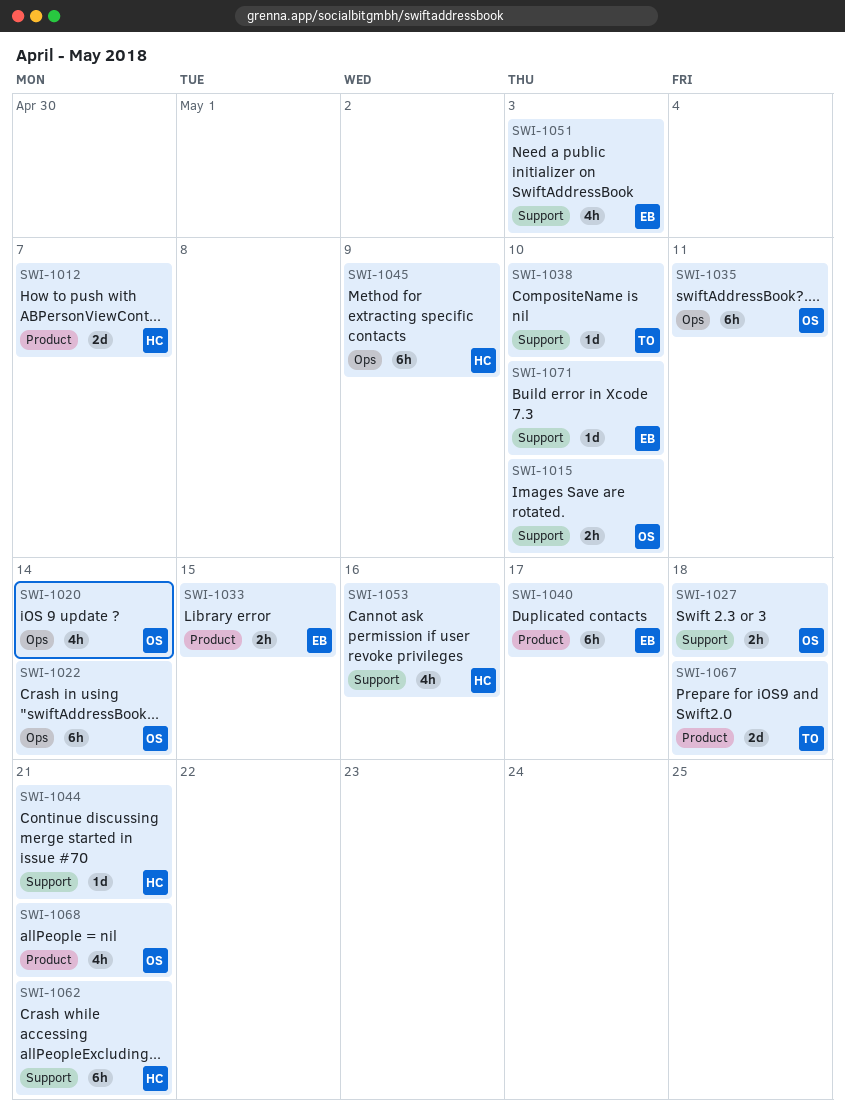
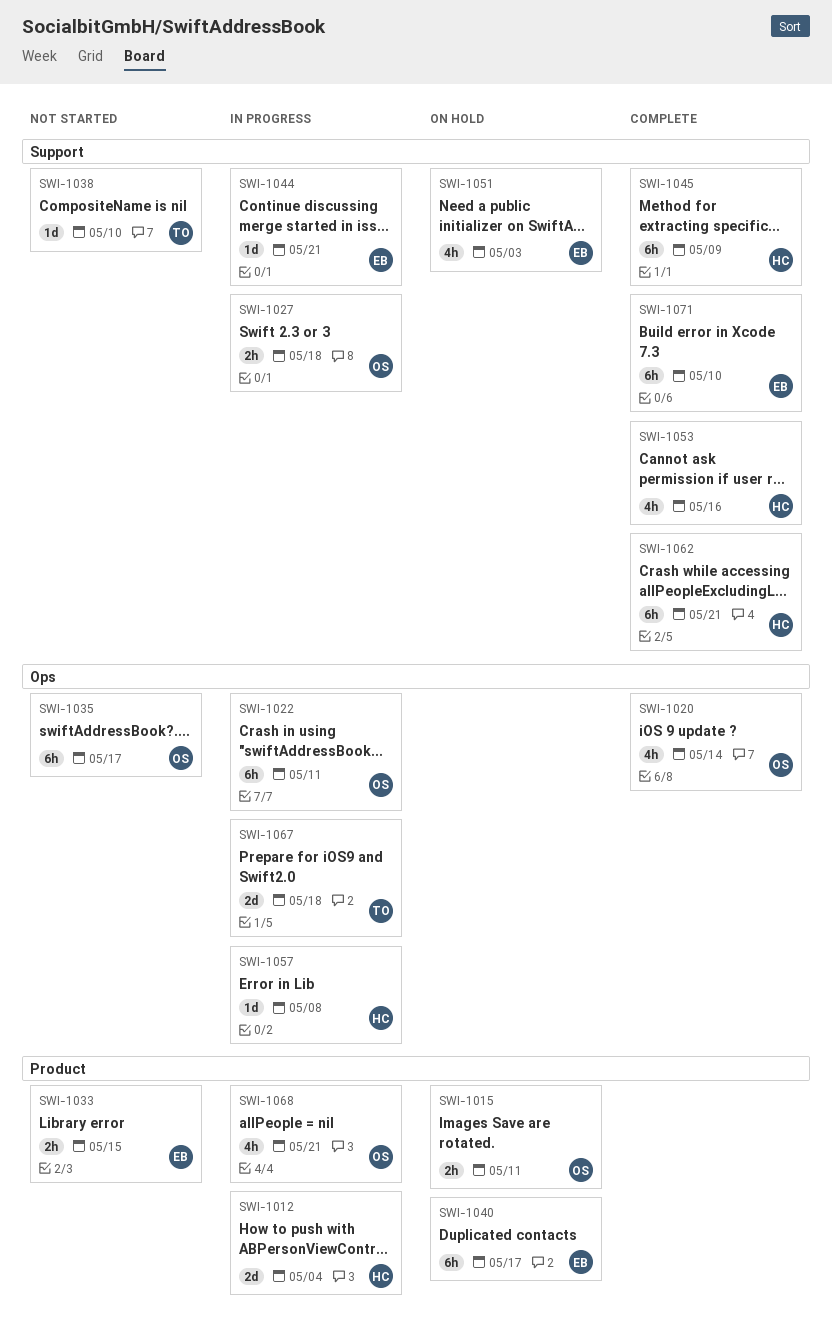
SWI-1012, due: May 7 -> May 4
SWI-1015, label: Support -> Product
SWI-1015, due: May 10 -> May 11
SWI-1022, due: May 14 -> May 11
SWI-1035, due: May 11 -> May 17
SWI-1044, owner: HC -> EB
SWI-1045, label: Ops -> Support
SWI-1057: none -> present
SWI-1067, label: Product -> Ops
SWI-1071, estimate: 1d -> 6h

